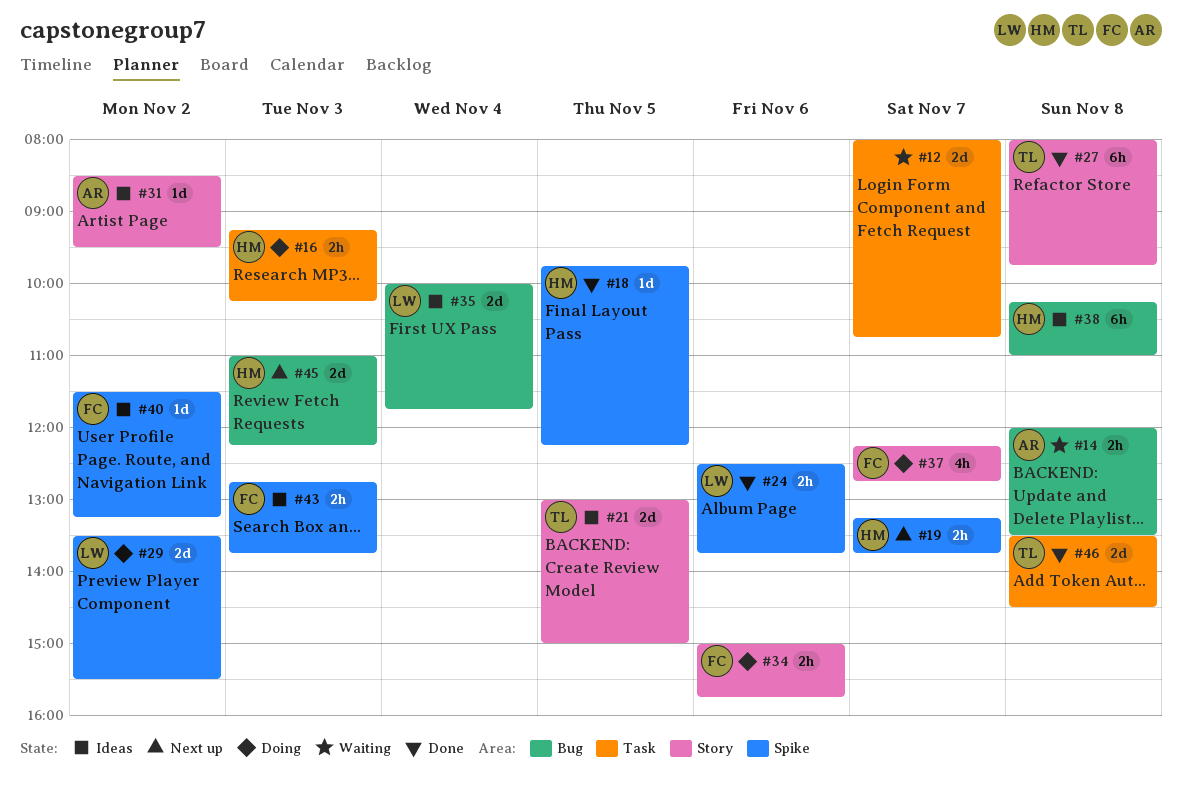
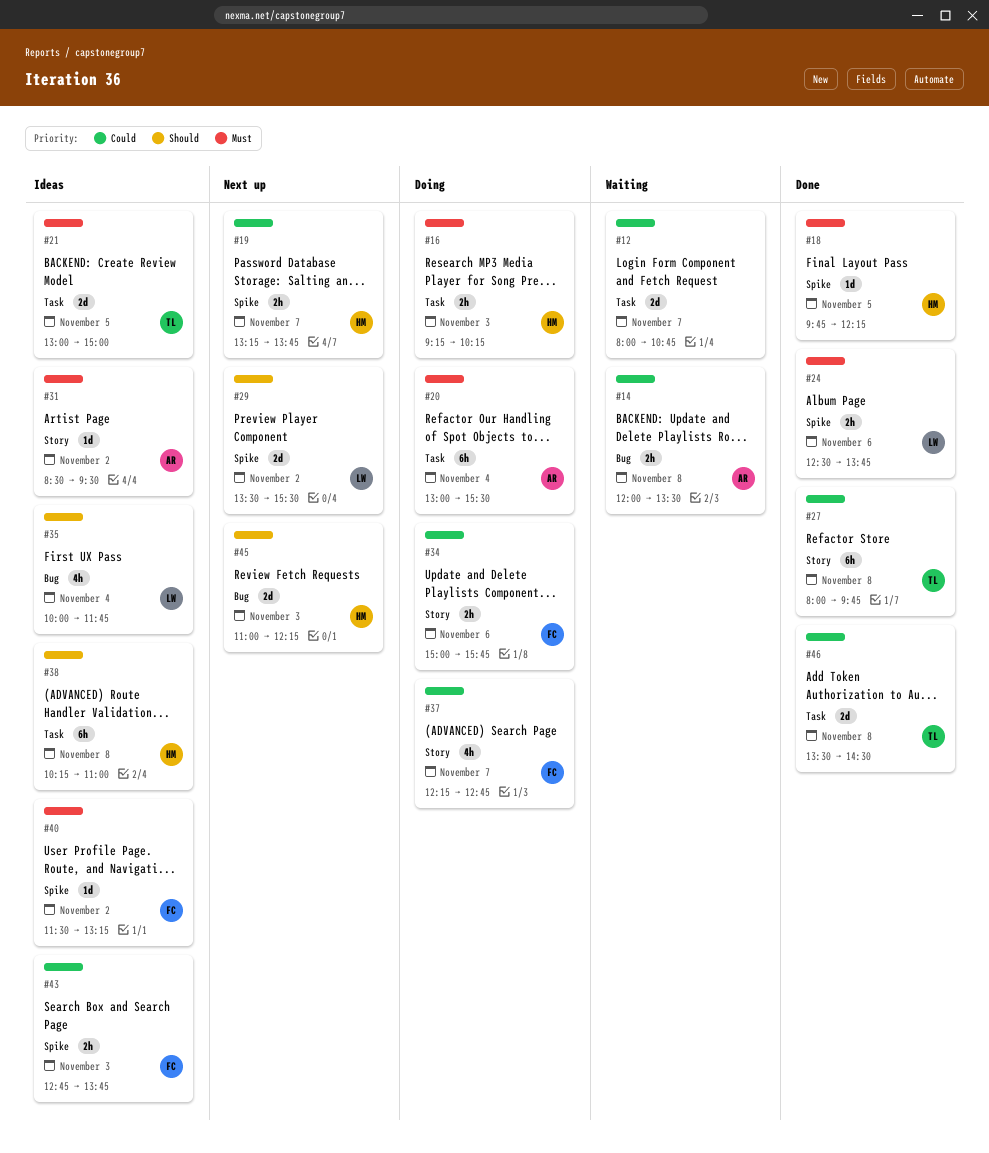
#20: none -> present
#21, label: Story -> Task
#29, status: Doing -> Next up
#35, estimate: 2d -> 4h
#38, label: Bug -> Task

